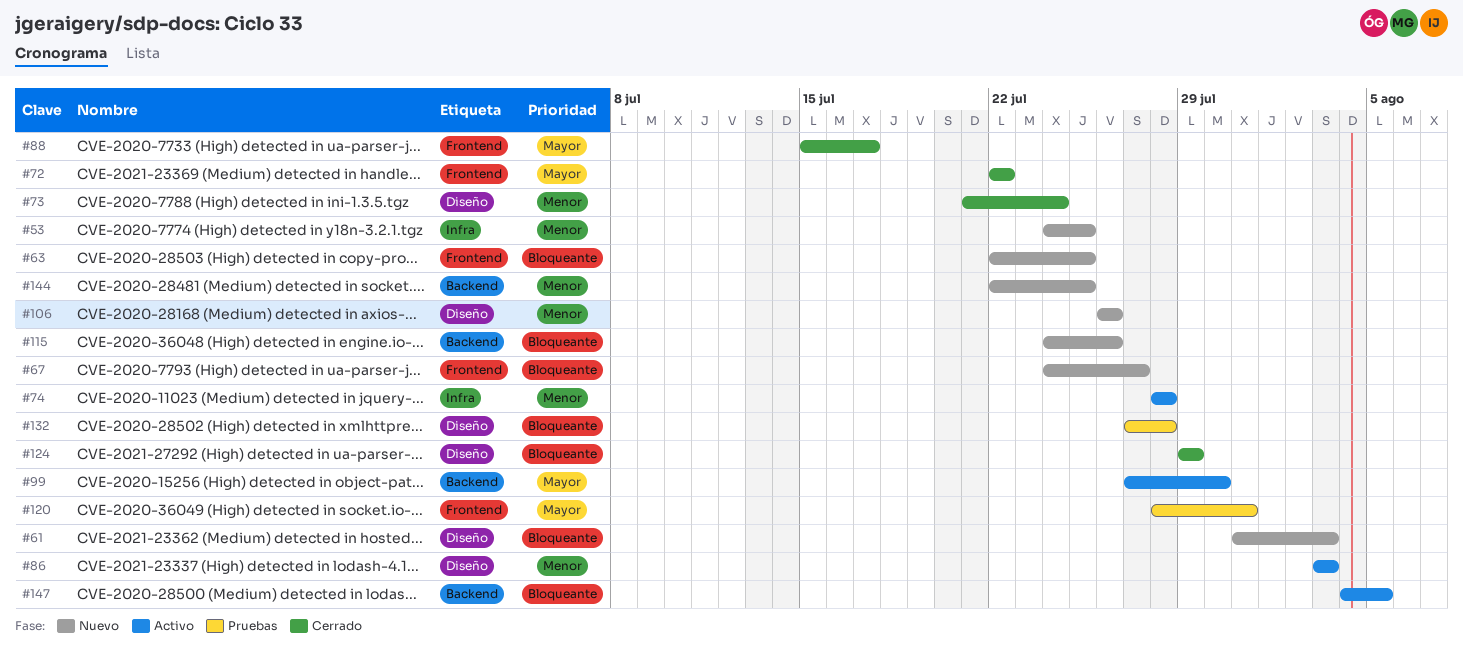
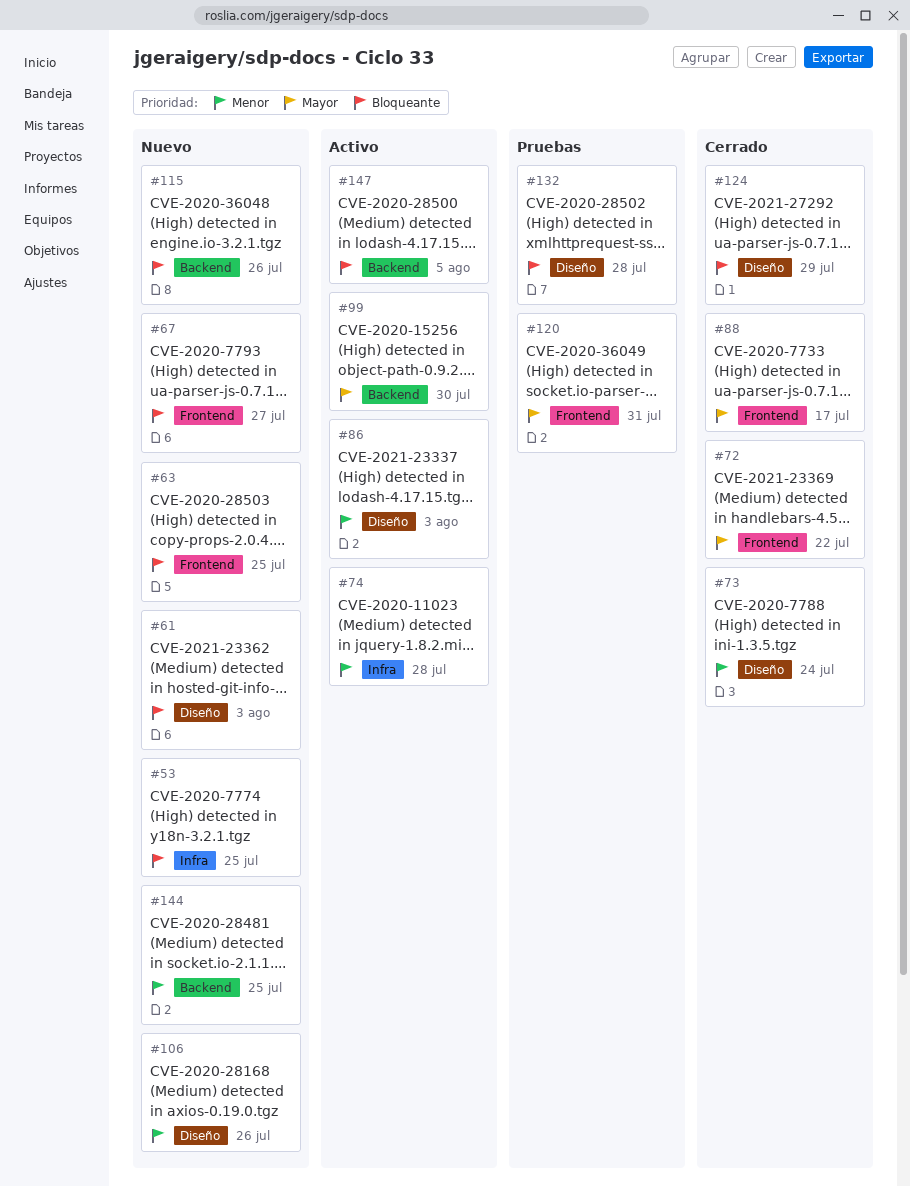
#53, priority: Menor -> Bloqueante

